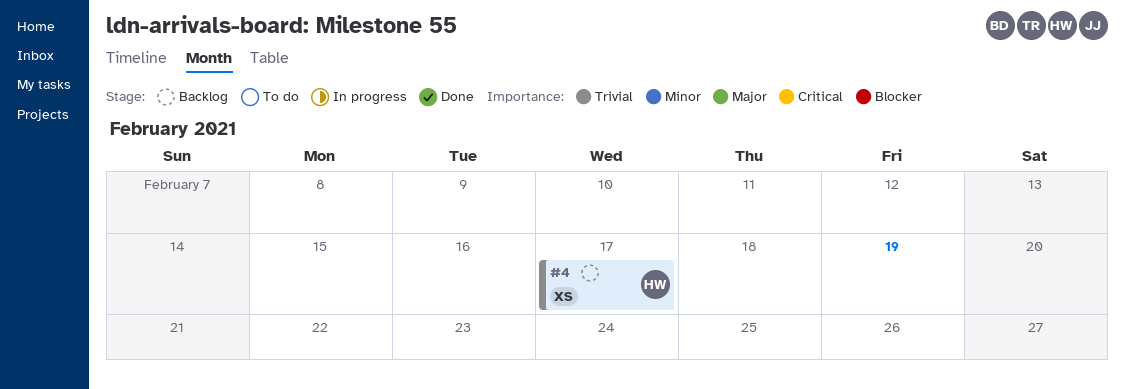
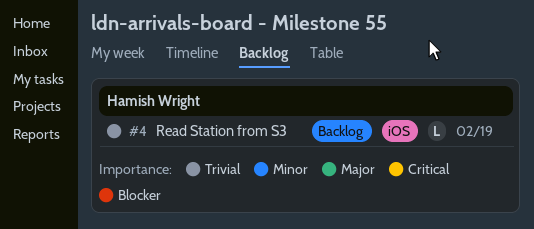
#4, estimate: XS -> L
#4, due: Feb 17 -> Feb 19

